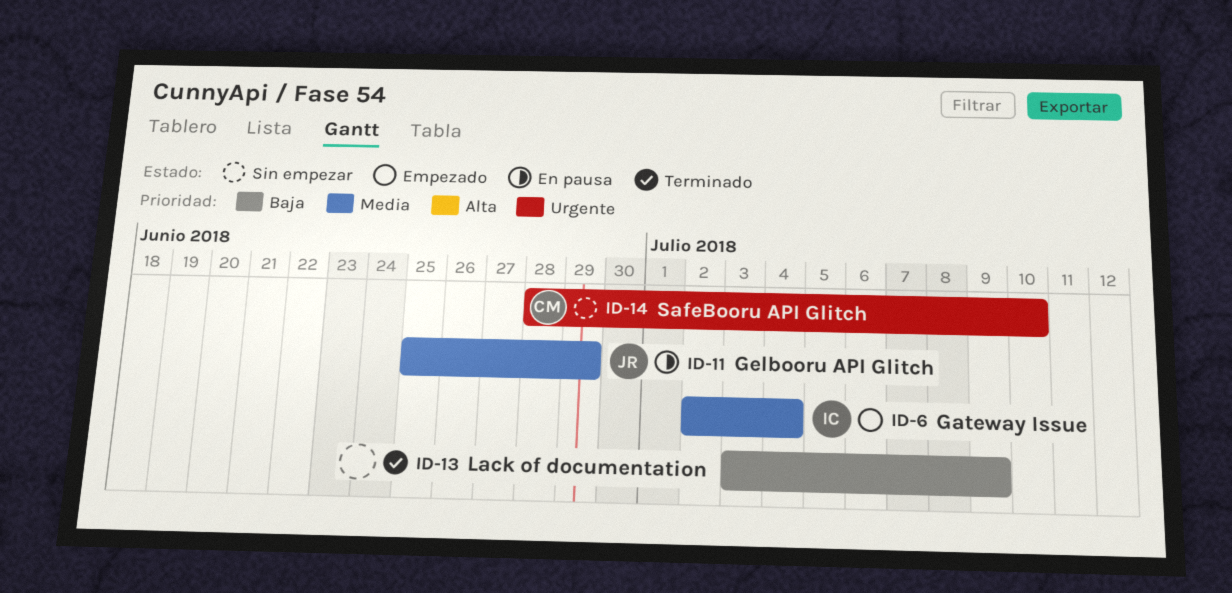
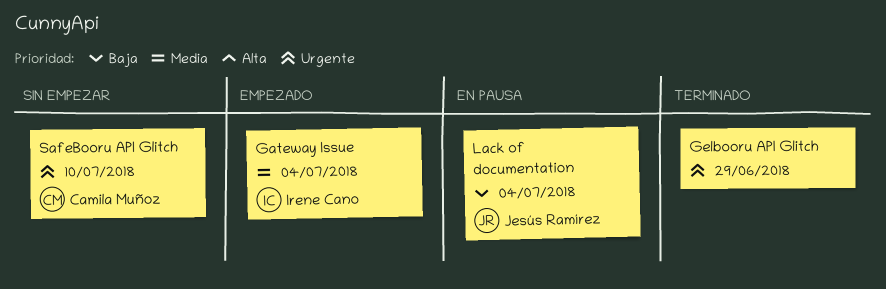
Gelbooru API Glitch, status: En pausa -> Terminado
Gelbooru API Glitch, owner: Jesús Ramírez -> none
Gelbooru API Glitch, priority: Media -> Urgente
Lack of documentation, status: Terminado -> En pausa
Lack of documentation, owner: none -> Jesús Ramírez
Lack of documentation, due: Jul 9 -> Jul 4

